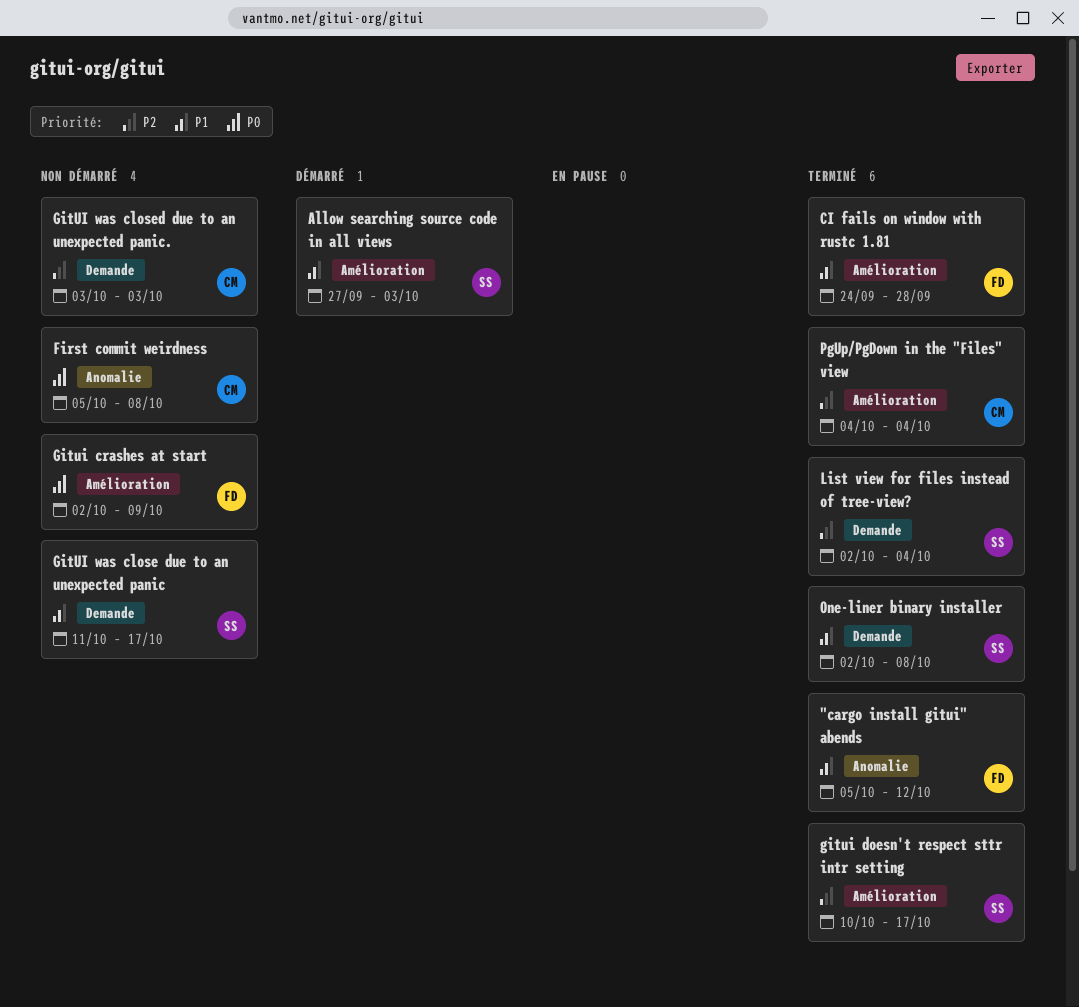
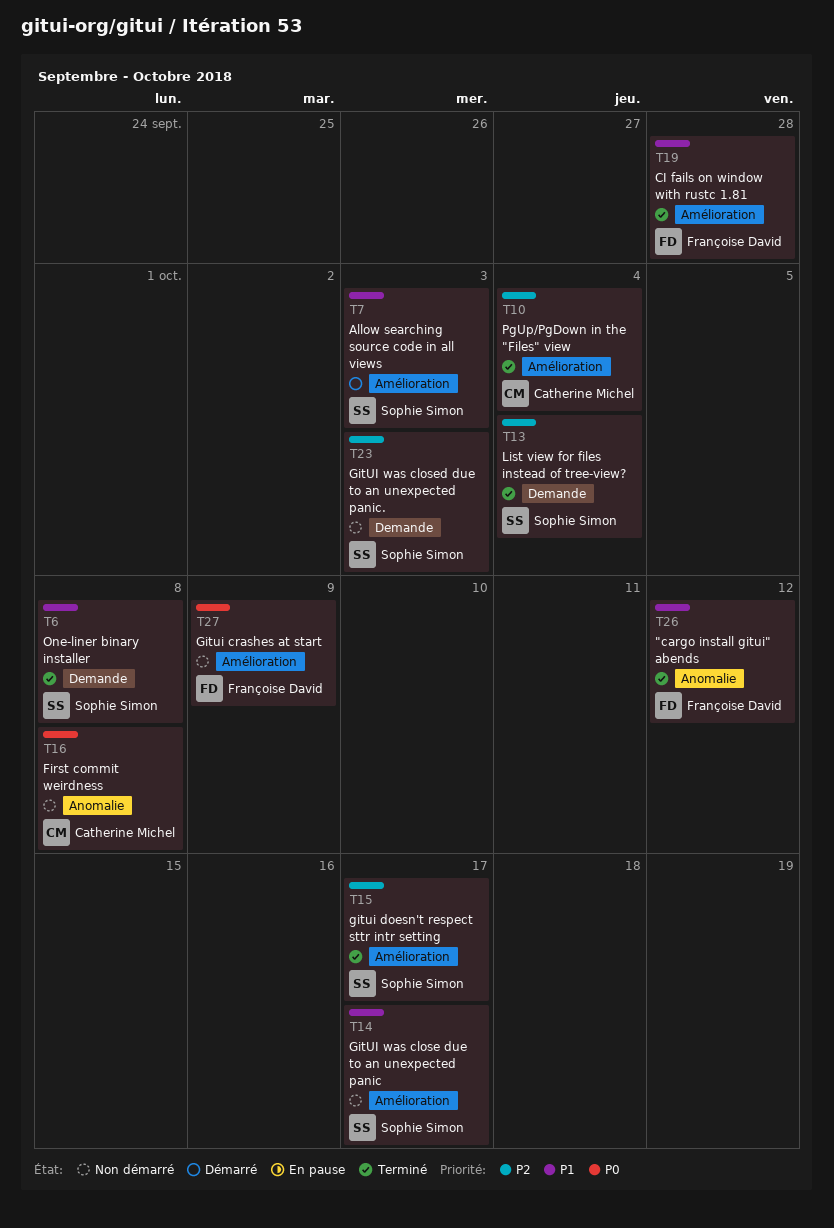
GitUI was close due to an unexpected panic, label: Demande -> Amélioration
GitUI was closed due to an unexpected panic., owner: Catherine Michel -> Sophie Simon

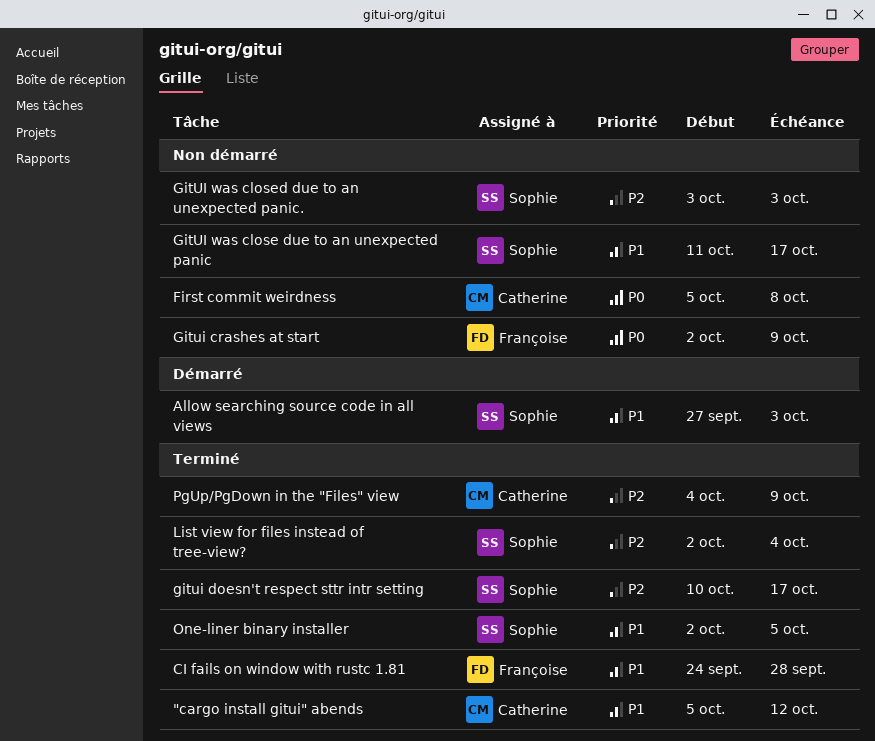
"cargo install gitui" abends, owner: Françoise David -> Catherine Michel
One-liner binary installer, due: Oct 8 -> Oct 5
PgUp/PgDown in the "Files" view, due: Oct 4 -> Oct 9

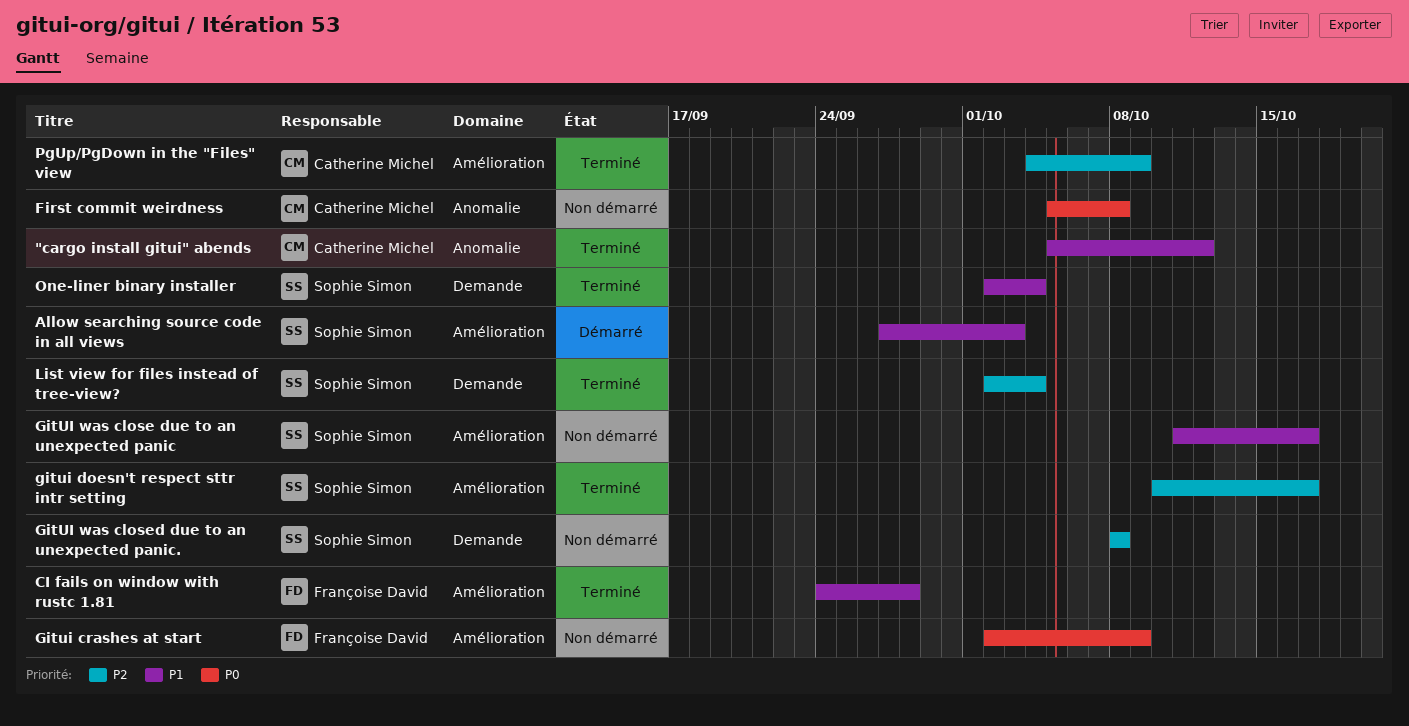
GitUI was closed due to an unexpected panic., start: Oct 3 -> Oct 8
GitUI was closed due to an unexpected panic., due: Oct 3 -> Oct 8
One-liner binary installer, due: Oct 5 -> Oct 4

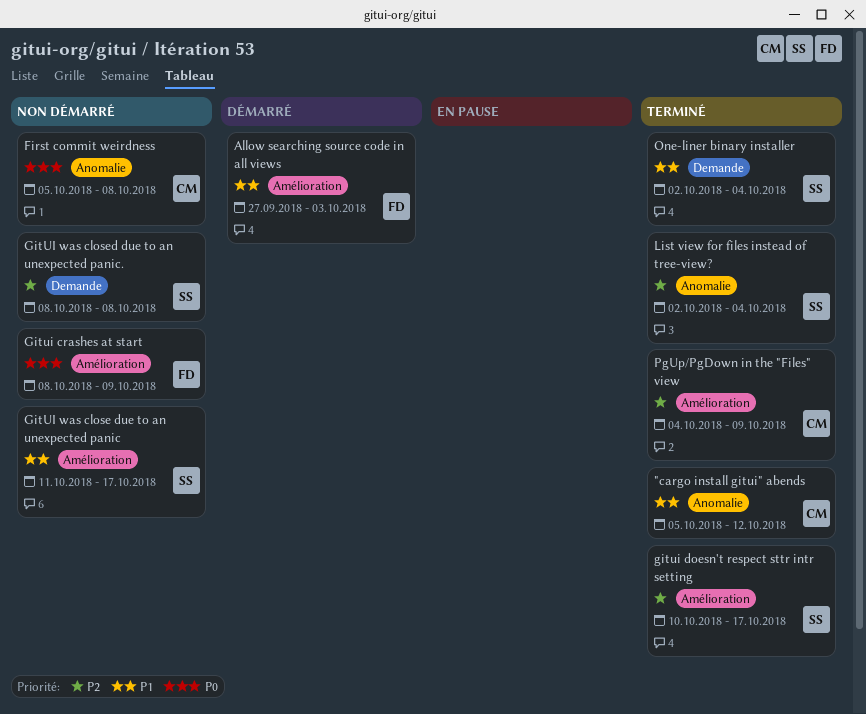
Allow searching source code in all views, owner: Sophie Simon -> Françoise David
CI fails on window with rustc 1.81: present -> none
Gitui crashes at start, start: Oct 2 -> Oct 8
List view for files instead of tree-view?, label: Demande -> Anomalie

